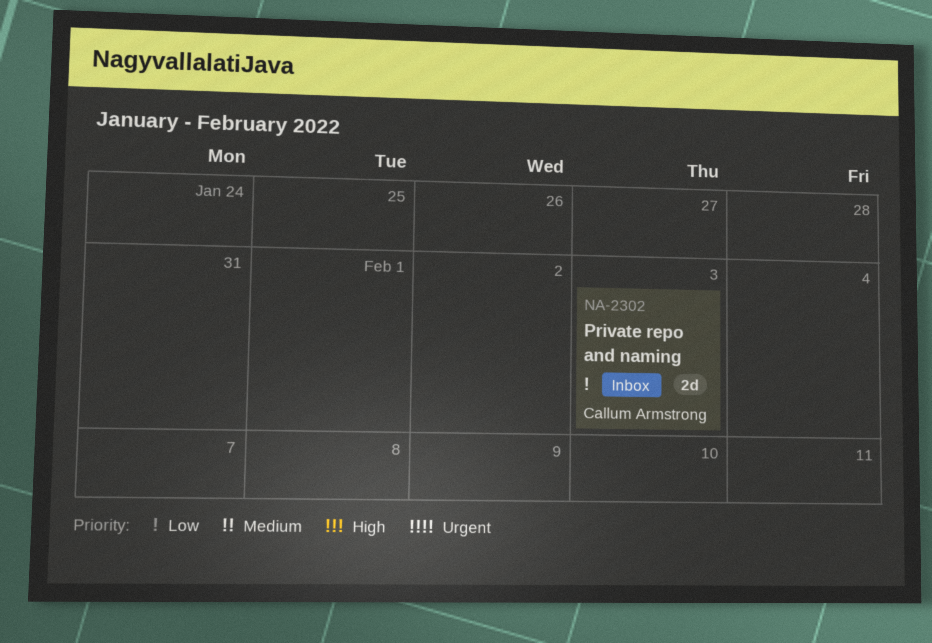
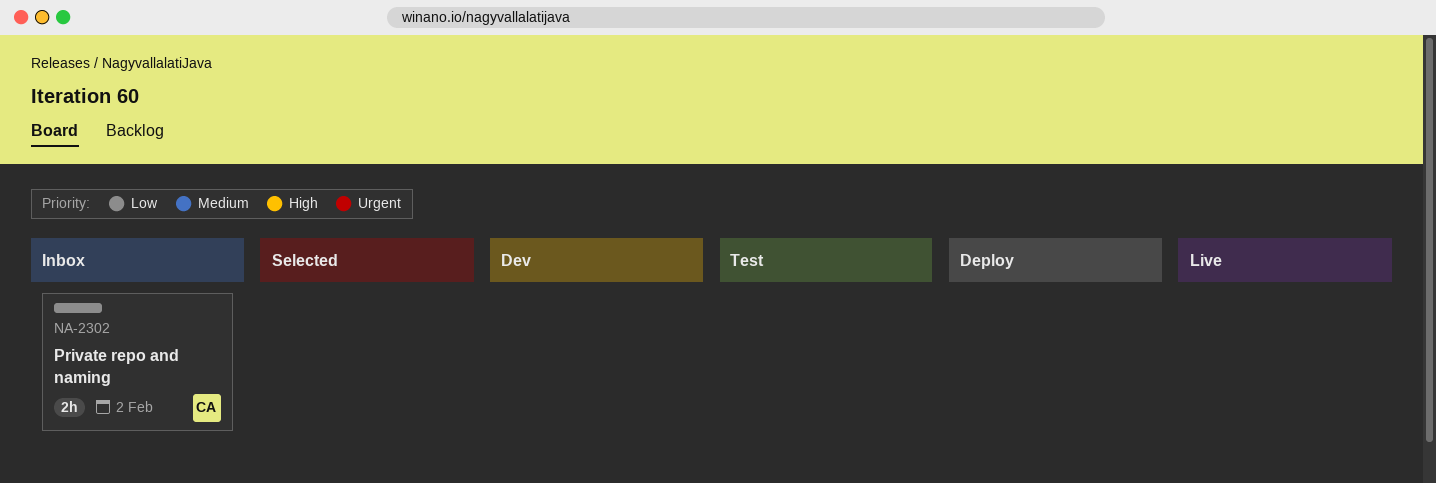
NA-2302, estimate: 2d -> 2h
NA-2302, due: Feb 3 -> Feb 2

